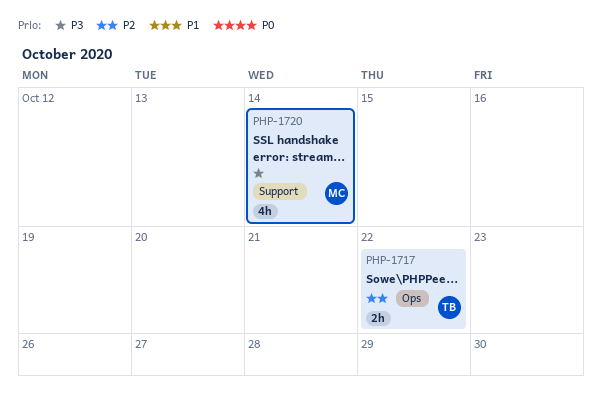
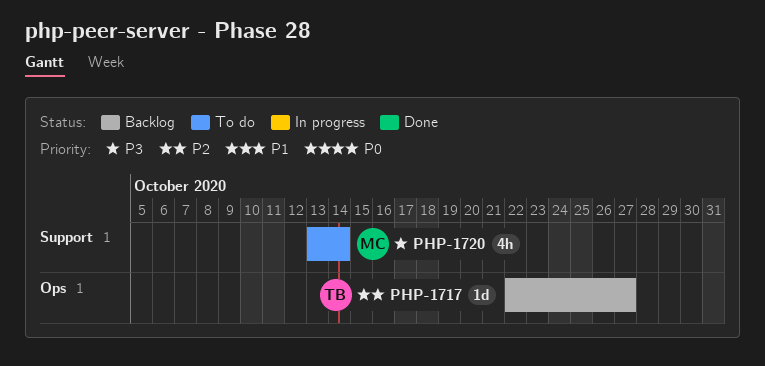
PHP-1717, estimate: 2h -> 1d
PHP-1717, due: Oct 22 -> Oct 27

